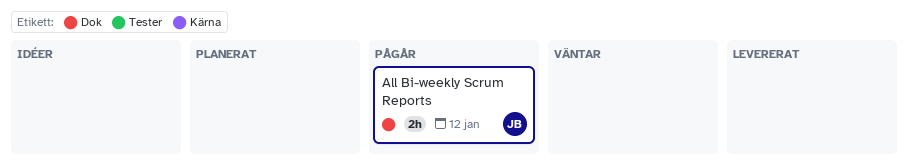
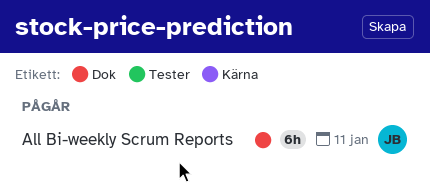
All Bi-weekly Scrum Reports, estimate: 2h -> 6h
All Bi-weekly Scrum Reports, due: Jan 12 -> Jan 11

